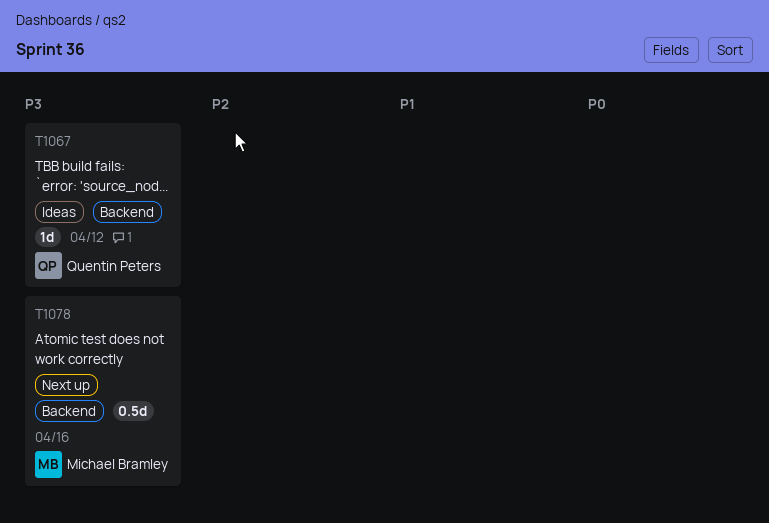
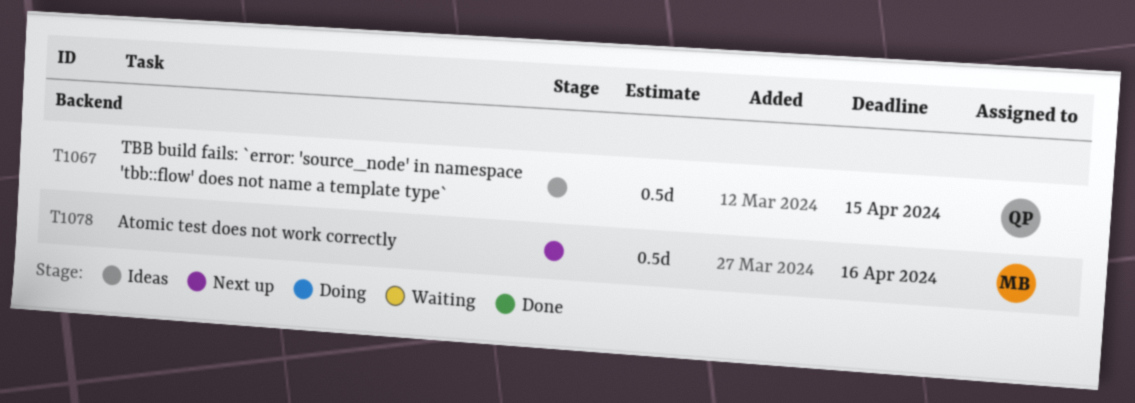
T1067, estimate: 1d -> 0.5d
T1067, due: Apr 12 -> Apr 15

